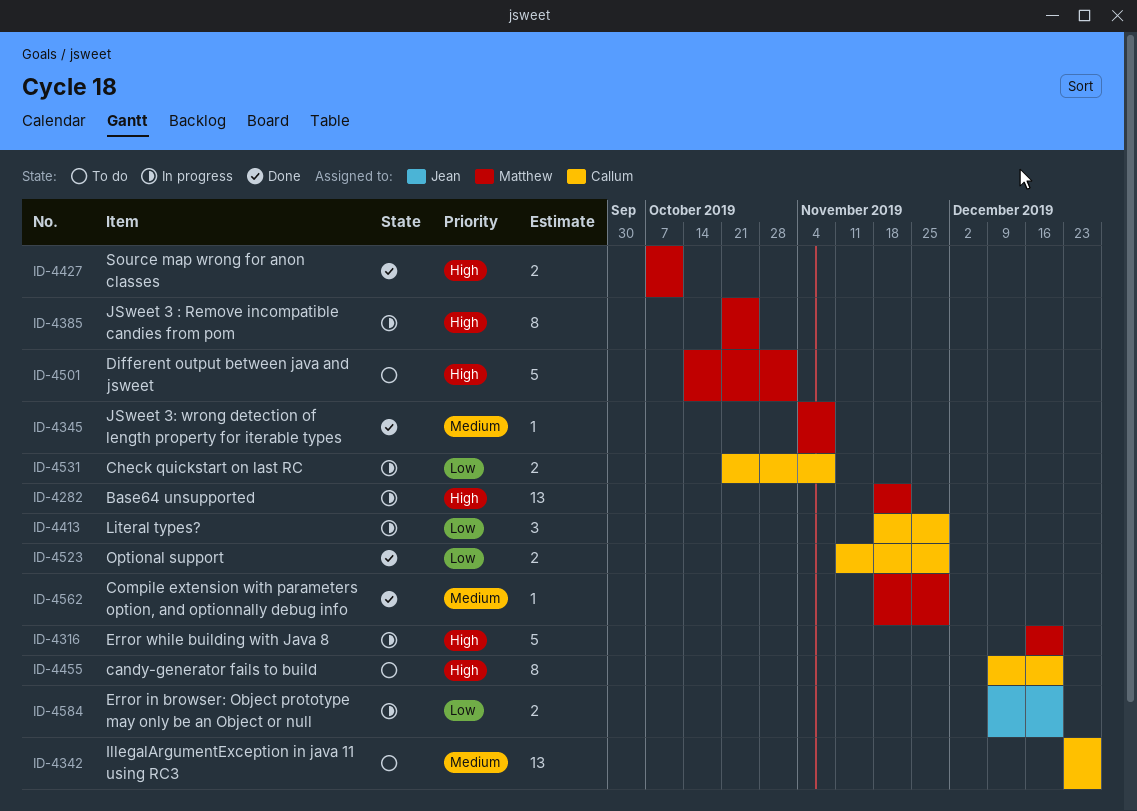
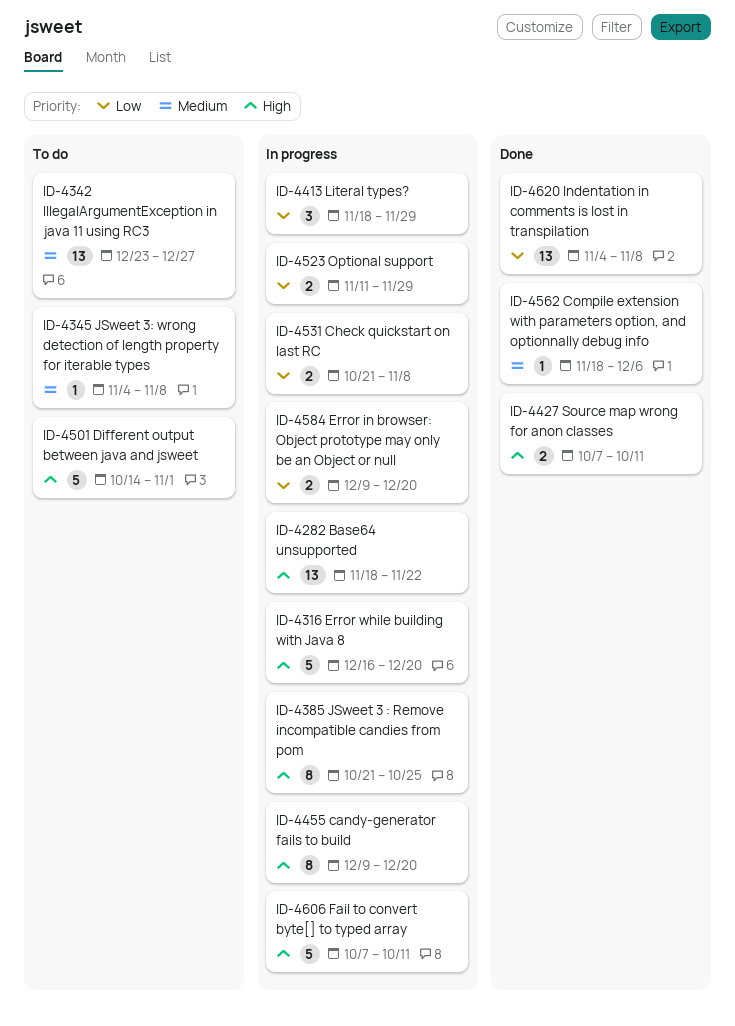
ID-4345, status: Done -> To do
ID-4455, status: To do -> In progress
ID-4523, status: Done -> In progress
ID-4562, due: Nov 29 -> Dec 6
ID-4606: none -> present
ID-4620: none -> present

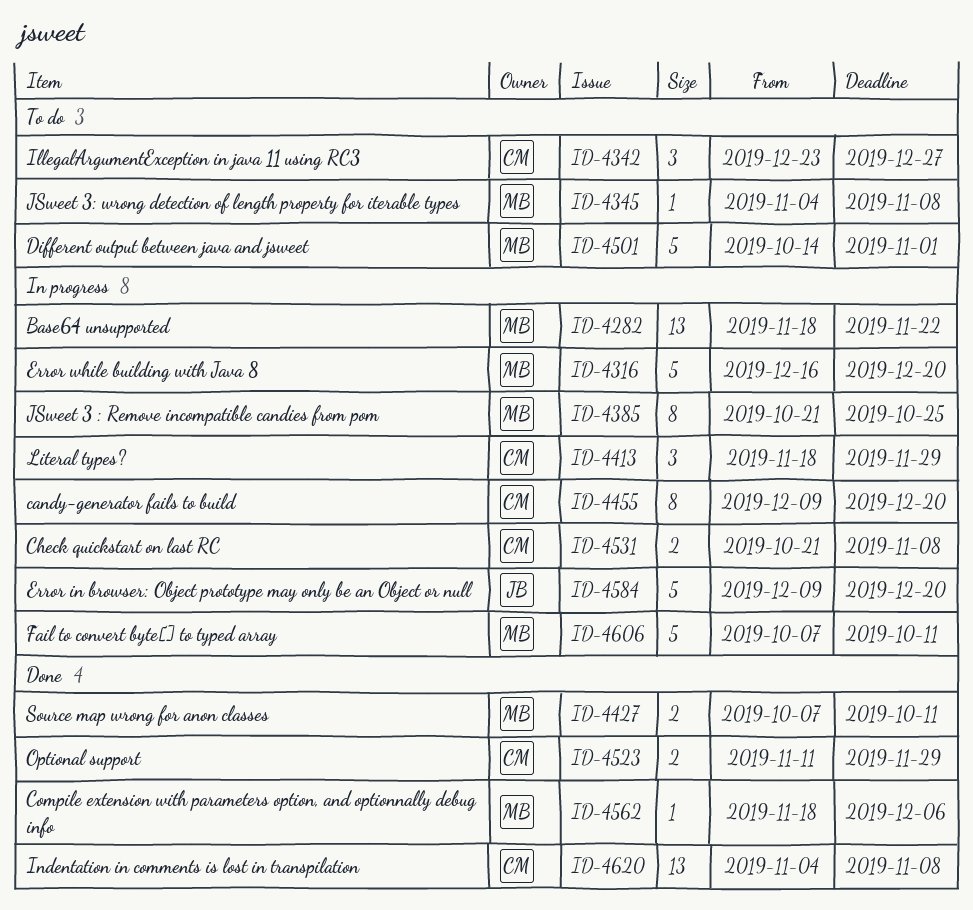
ID-4342, estimate: 13 -> 3
ID-4523, status: In progress -> Done
ID-4584, estimate: 2 -> 5

